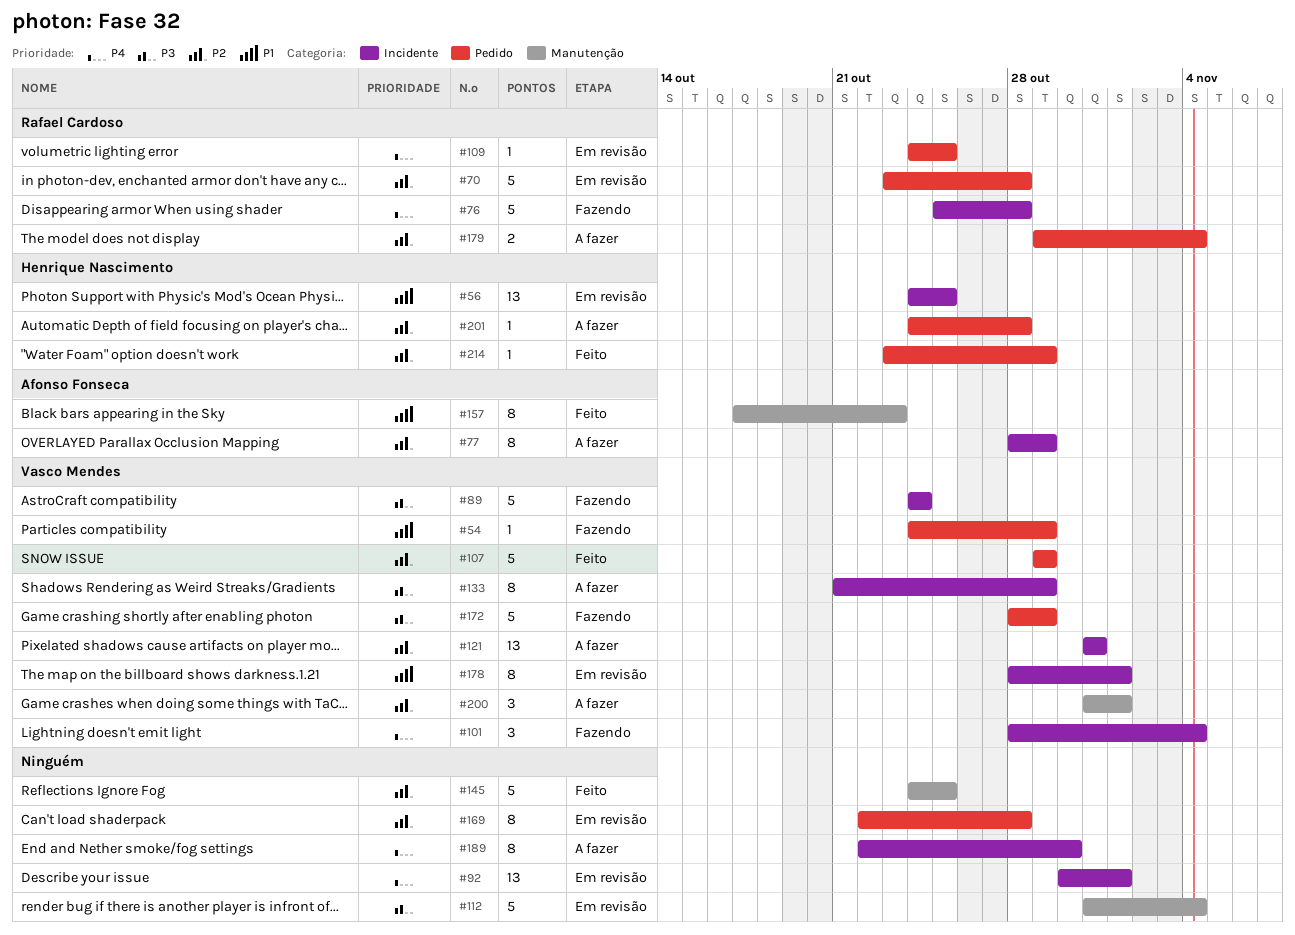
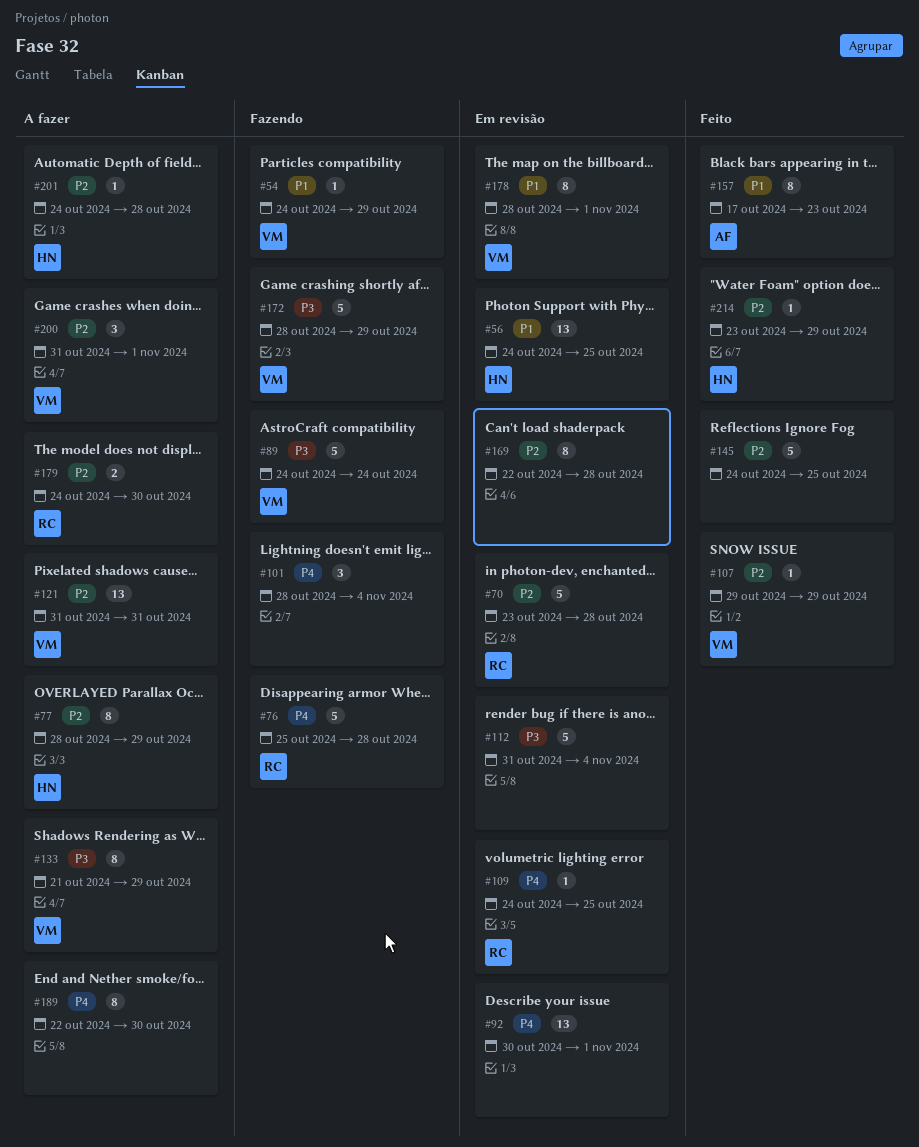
#77, owner: Afonso Fonseca -> Henrique Nascimento
#101, owner: Vasco Mendes -> none
#107, estimate: 5 -> 1
#179, start: Oct 29 -> Oct 24
#179, due: Nov 4 -> Oct 30

